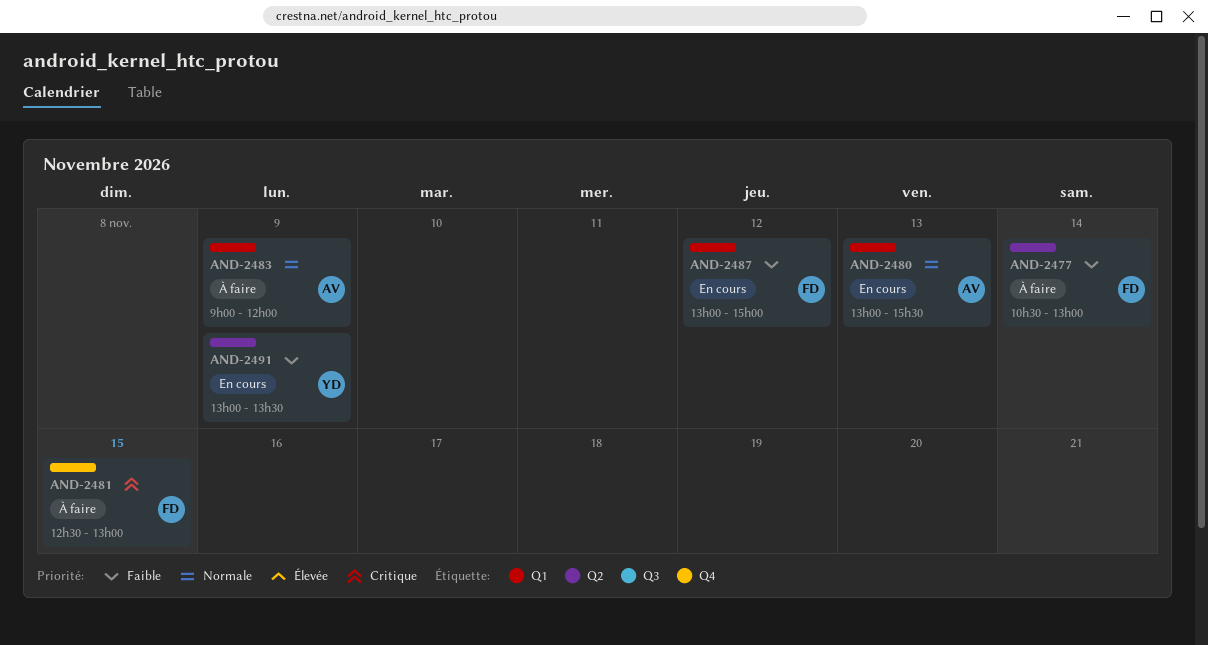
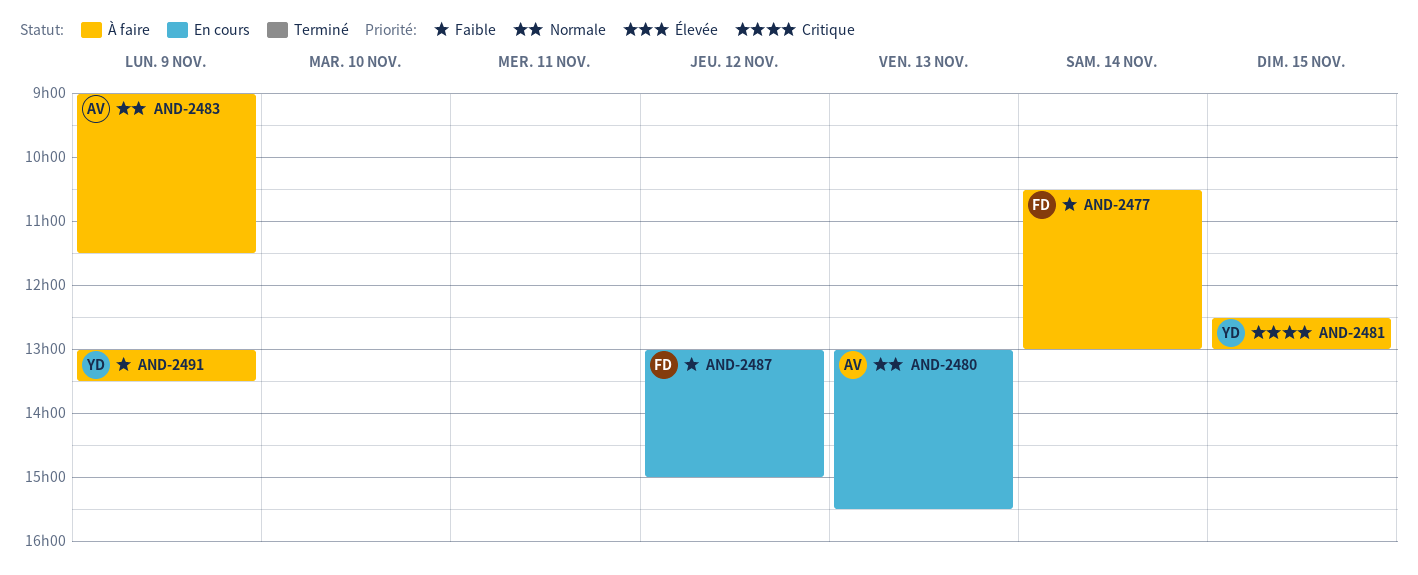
AND-2481, owner: FD -> YD
AND-2483, ends: 12:00 -> 11:30
AND-2491, status: En cours -> À faire

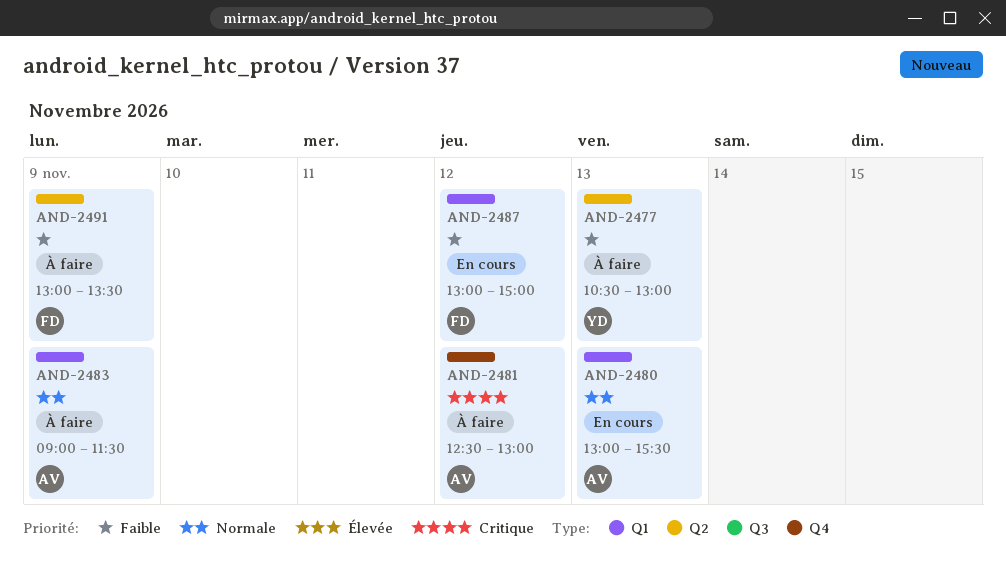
AND-2477, owner: FD -> YD
AND-2477, day: Nov 14 -> Nov 13
AND-2481, owner: YD -> AV
AND-2481, day: Nov 15 -> Nov 12
AND-2491, owner: YD -> FD

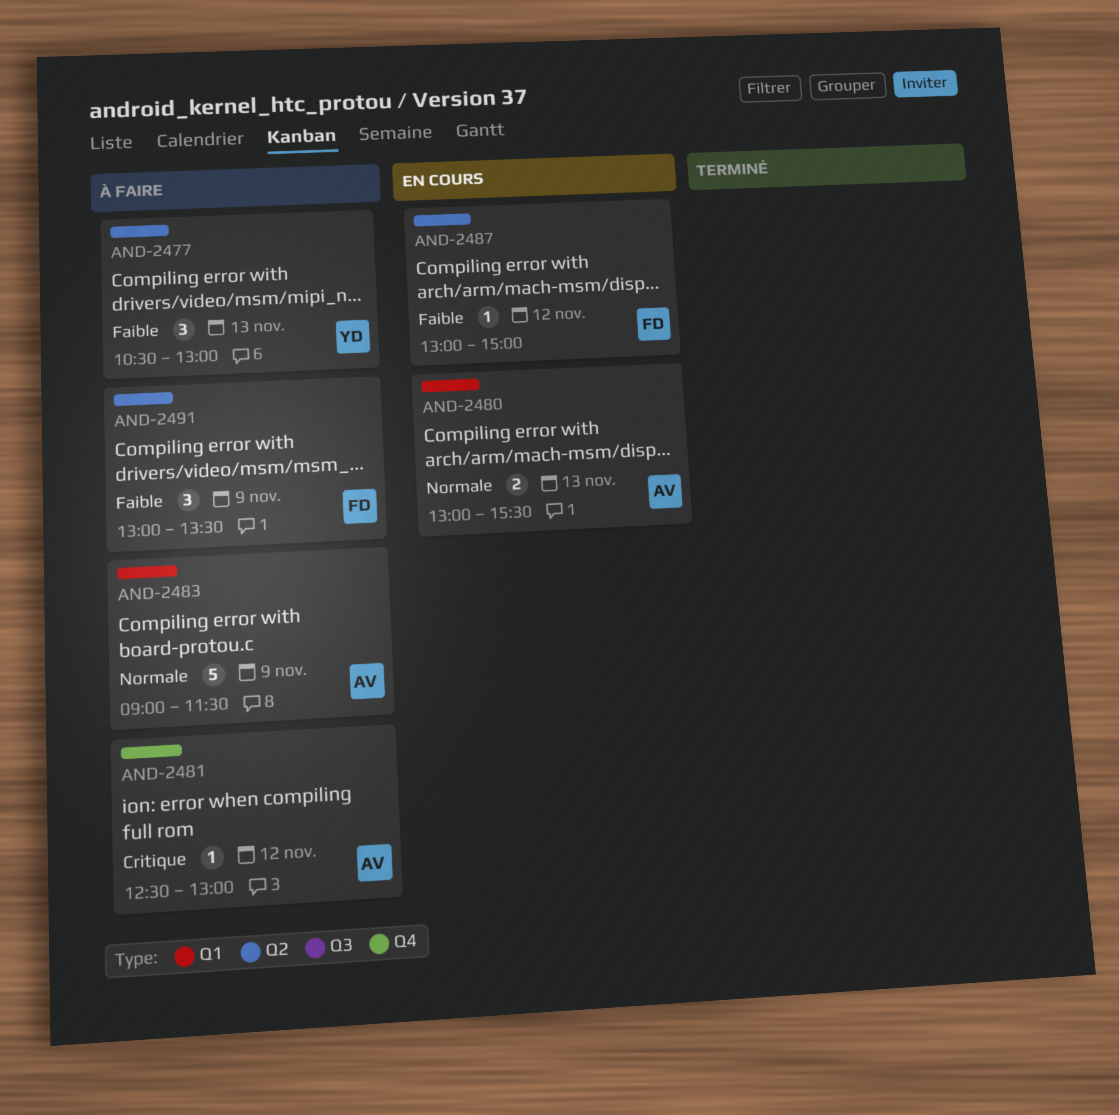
AND-2487, label: Q1 -> Q2

